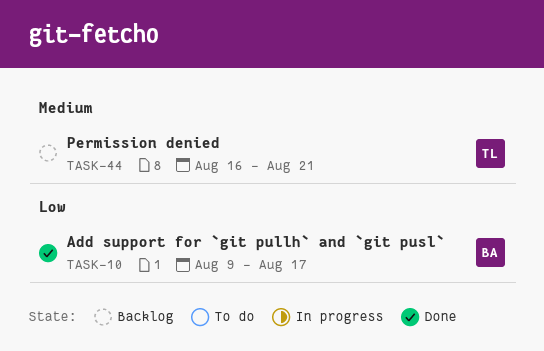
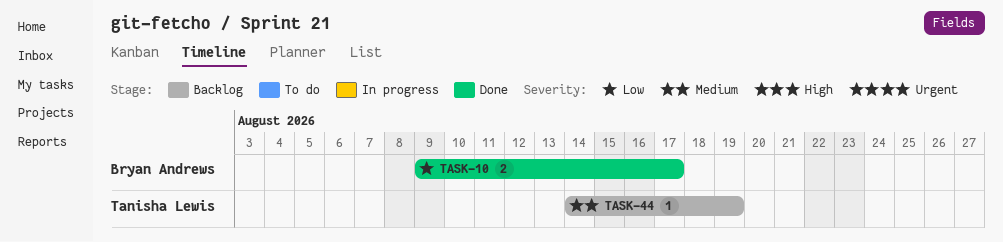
TASK-44, start: Aug 16 -> Aug 14
TASK-44, due: Aug 21 -> Aug 19

